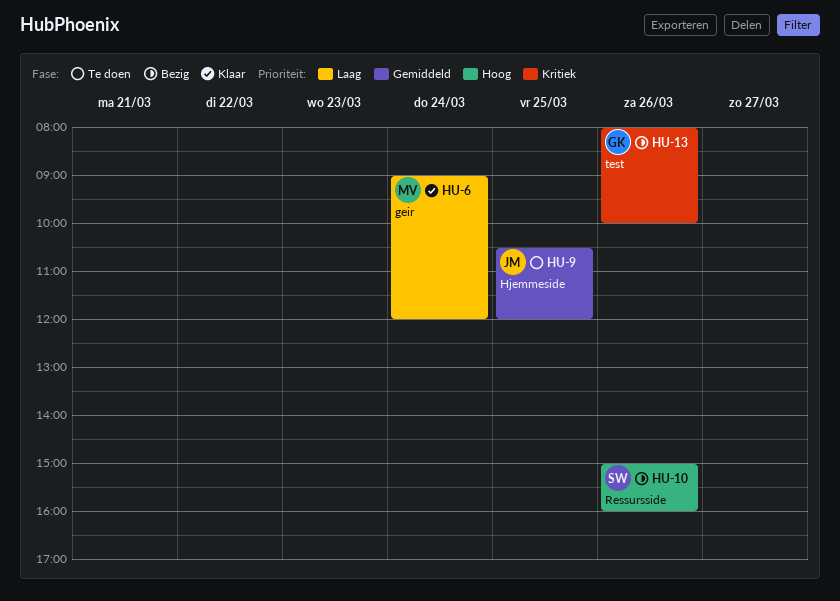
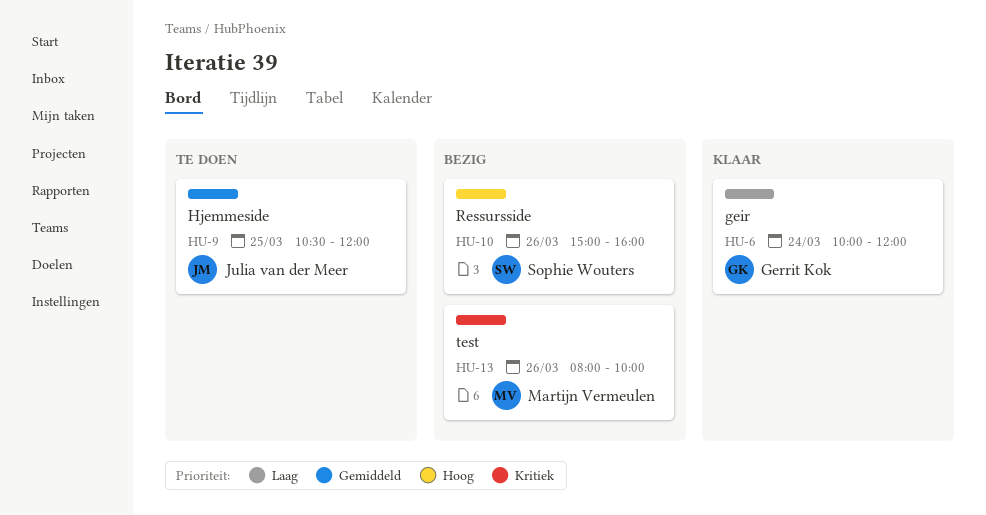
HU-6, owner: Martijn Vermeulen -> Gerrit Kok
HU-6, begins: 09:00 -> 10:00
HU-13, owner: Gerrit Kok -> Martijn Vermeulen

